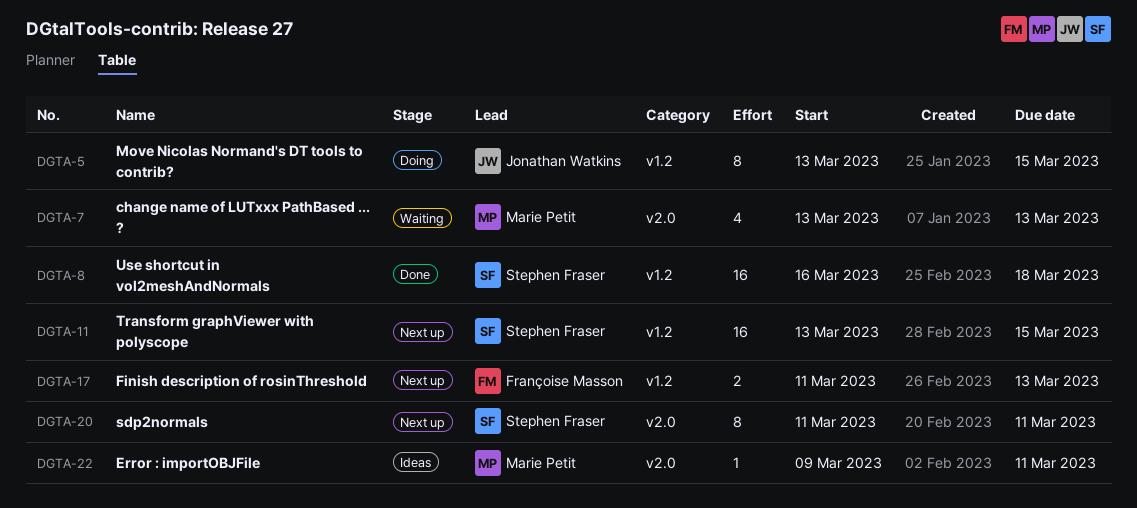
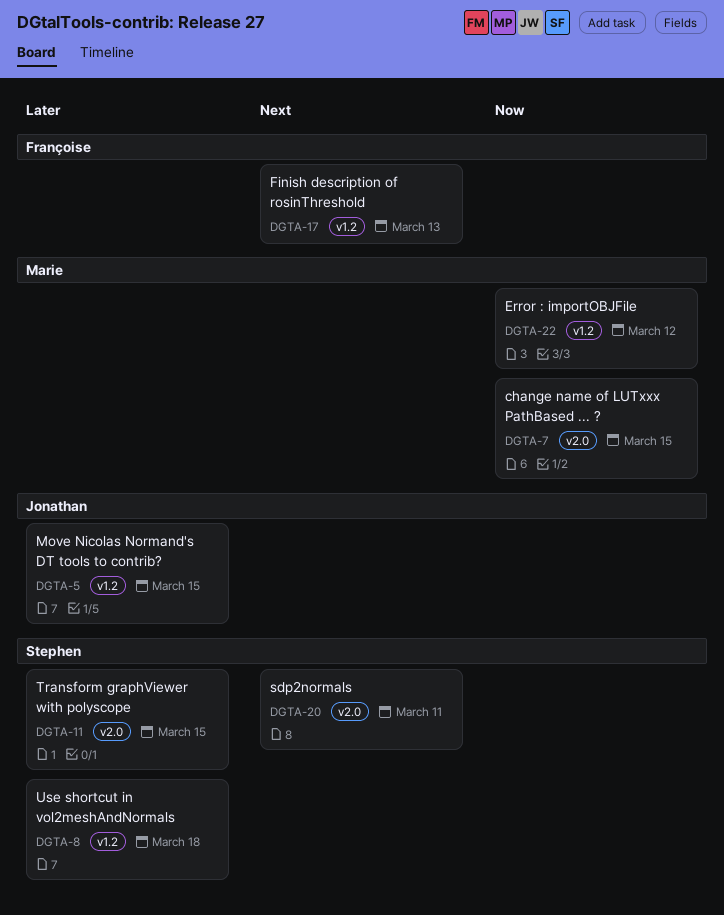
DGTA-7, due: Mar 13 -> Mar 15
DGTA-11, label: v1.2 -> v2.0
DGTA-22, label: v2.0 -> v1.2
DGTA-22, due: Mar 11 -> Mar 12

